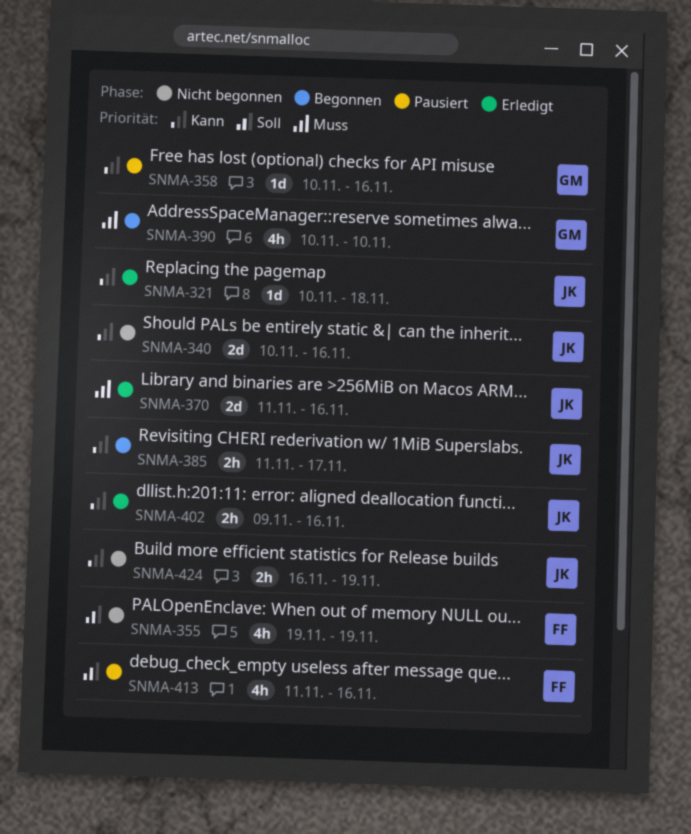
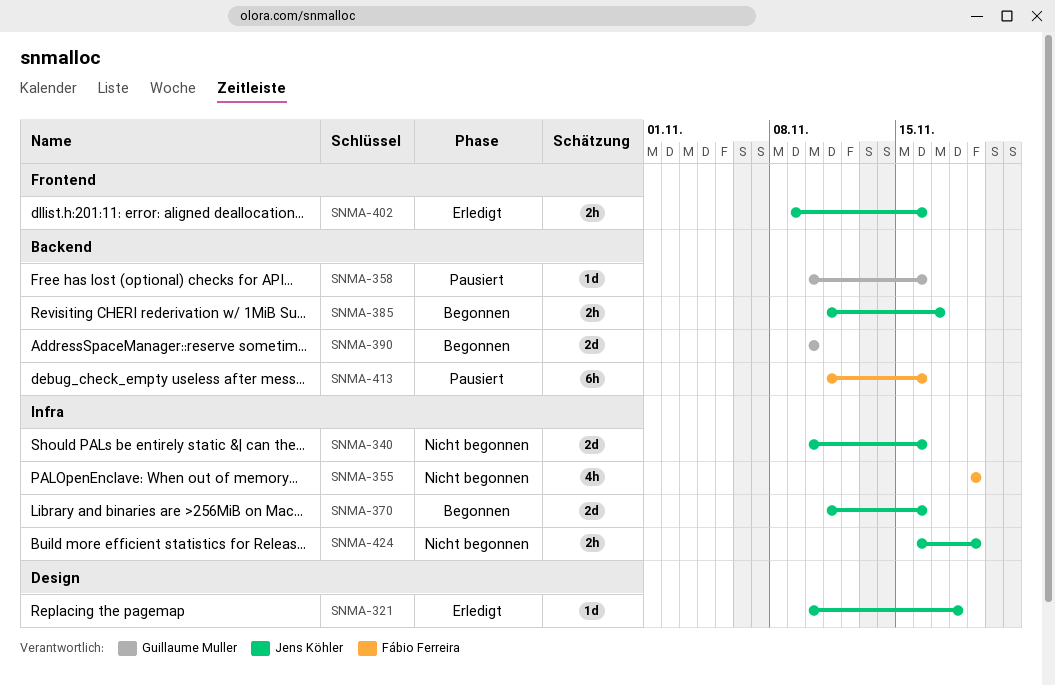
SNMA-370, status: Erledigt -> Begonnen
SNMA-390, estimate: 4h -> 2d
SNMA-413, estimate: 4h -> 6h

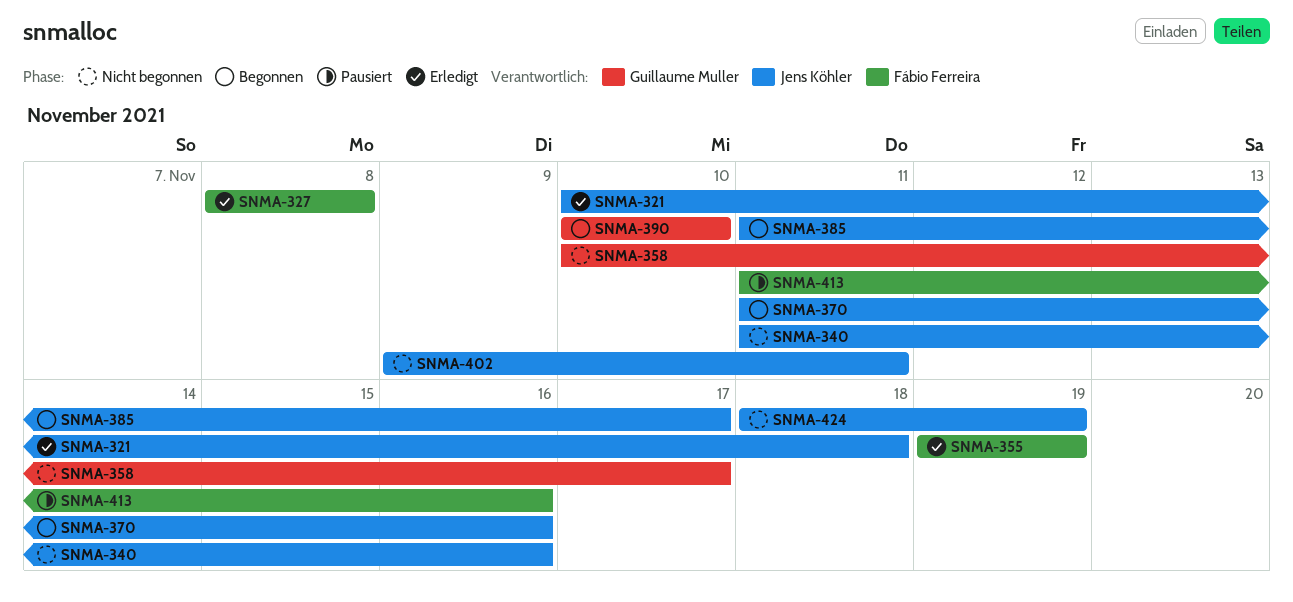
SNMA-327: none -> present
SNMA-340, start: Nov 10 -> Nov 11
SNMA-355, status: Nicht begonnen -> Erledigt
SNMA-358, status: Pausiert -> Nicht begonnen
SNMA-358, due: Nov 16 -> Nov 17
SNMA-402, status: Erledigt -> Nicht begonnen
SNMA-402, due: Nov 16 -> Nov 11
SNMA-424, start: Nov 16 -> Nov 18

